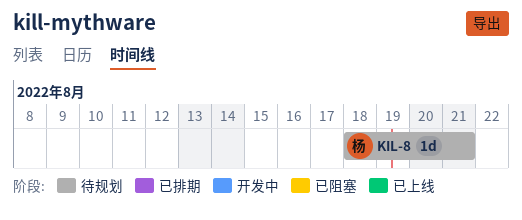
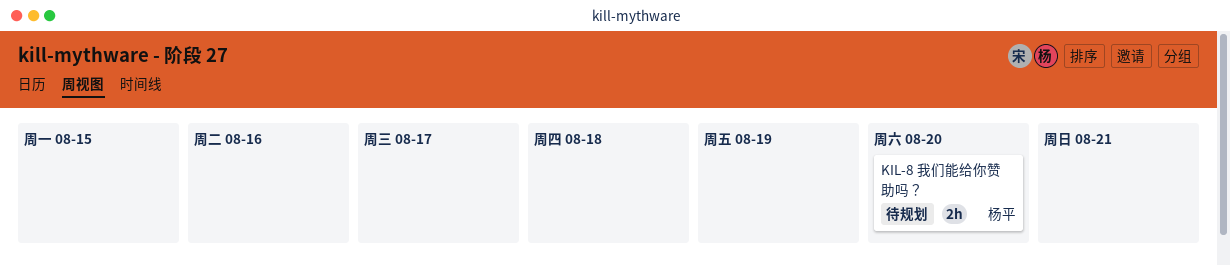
KIL-8, estimate: 1d -> 2h
KIL-8, due: Aug 21 -> Aug 20

